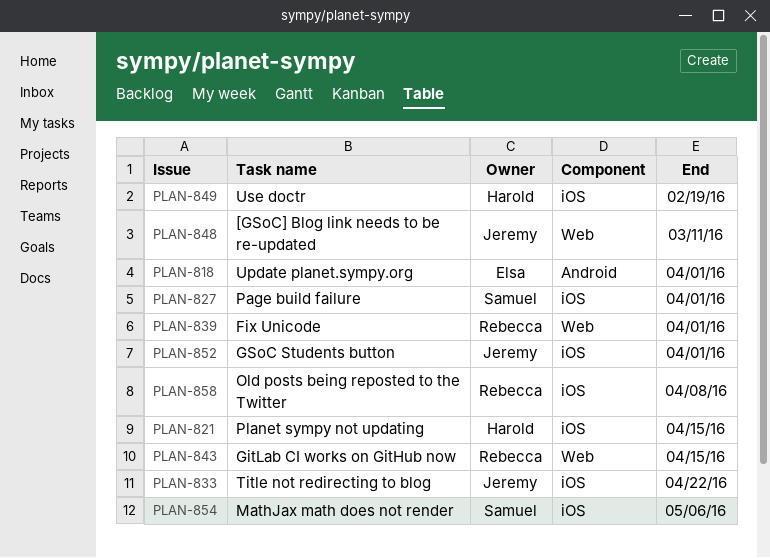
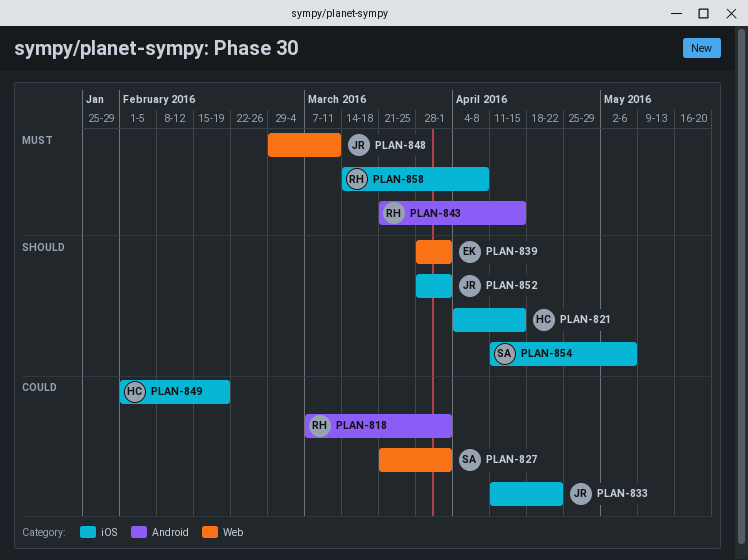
PLAN-818, owner: Elsa -> Rebecca
PLAN-827, label: iOS -> Web
PLAN-839, owner: Rebecca -> Elsa
PLAN-843, label: Web -> Android

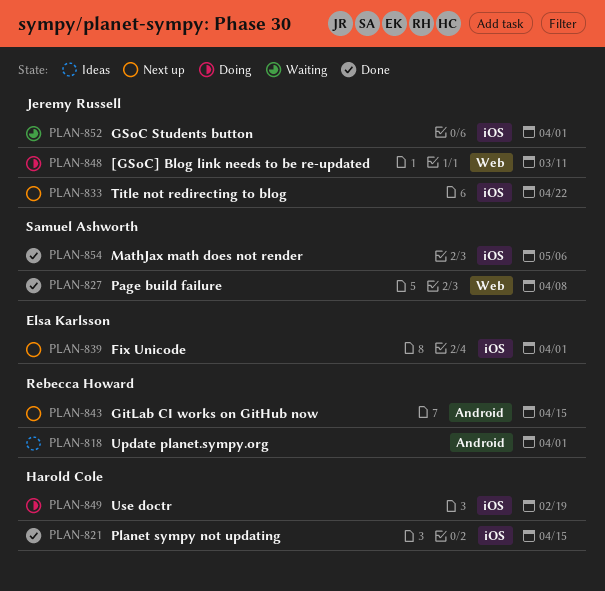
PLAN-827, due: Apr 1 -> Apr 8
PLAN-839, label: Web -> iOS
PLAN-858: present -> none

